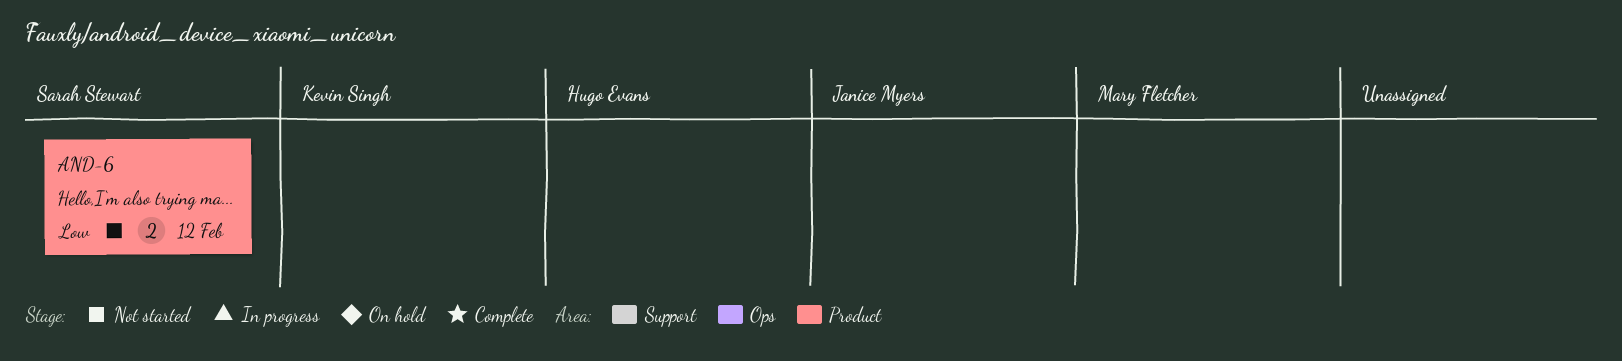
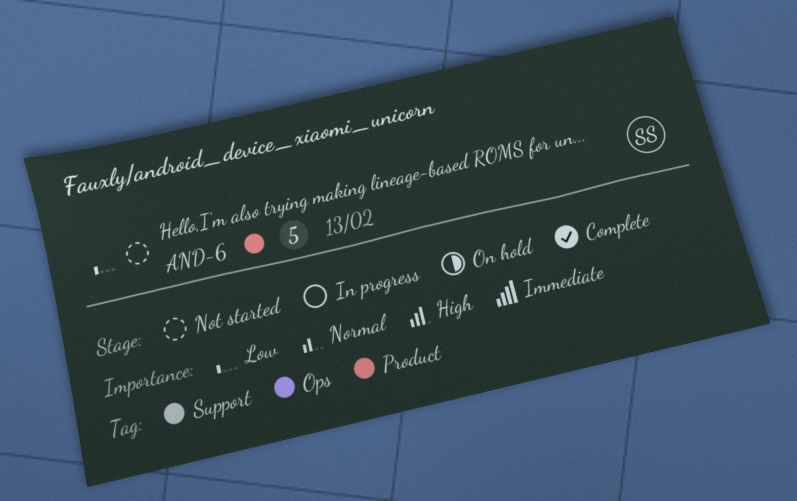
AND-6, estimate: 2 -> 5
AND-6, due: Feb 12 -> Feb 13

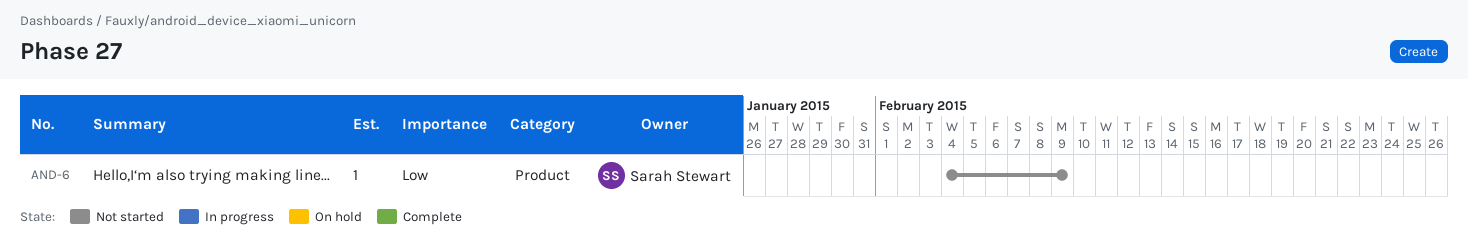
AND-6, estimate: 5 -> 1
AND-6, due: Feb 13 -> Feb 9

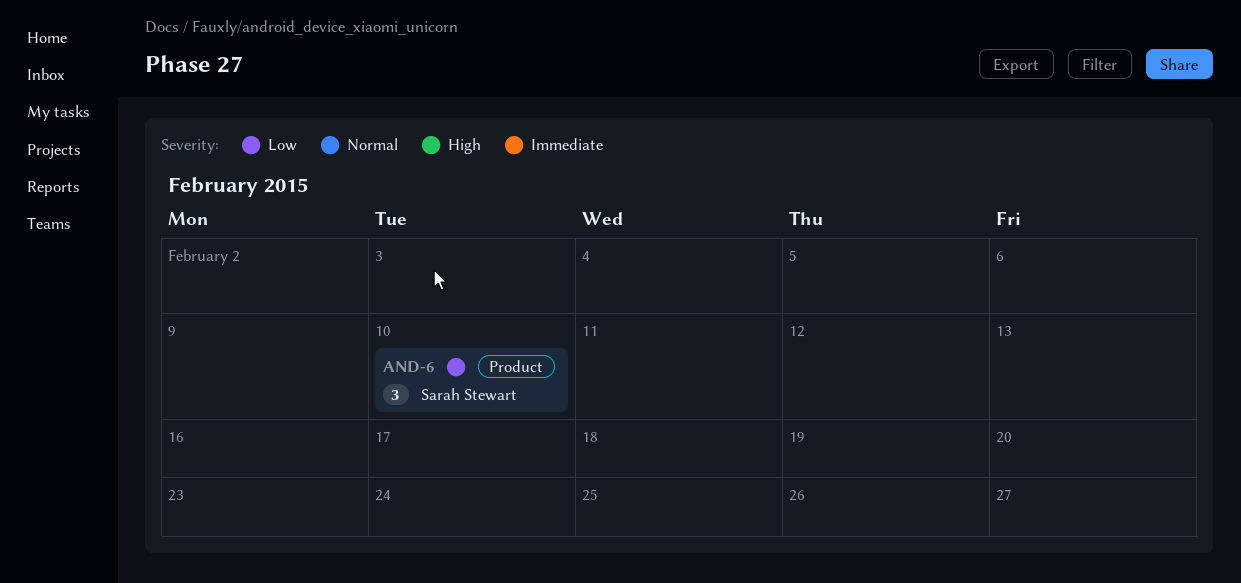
AND-6, estimate: 1 -> 3
AND-6, due: Feb 9 -> Feb 10

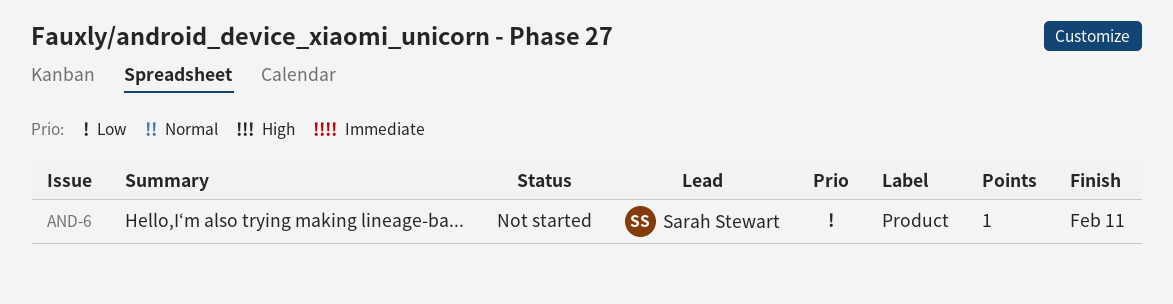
AND-6, estimate: 3 -> 1
AND-6, due: Feb 10 -> Feb 11

